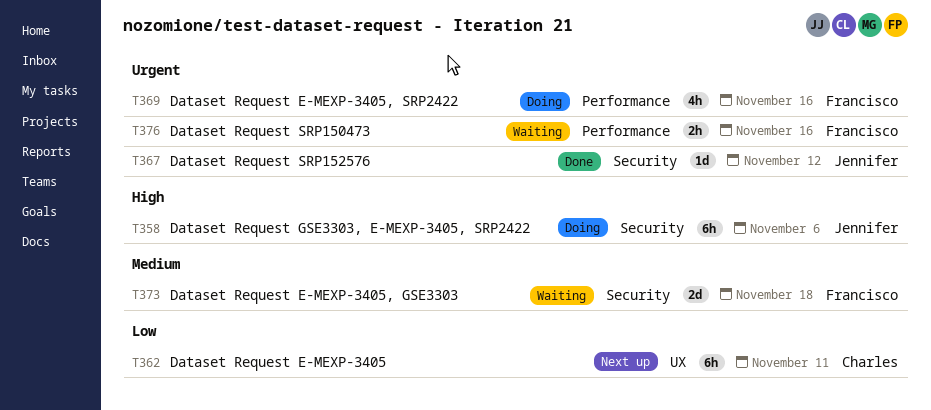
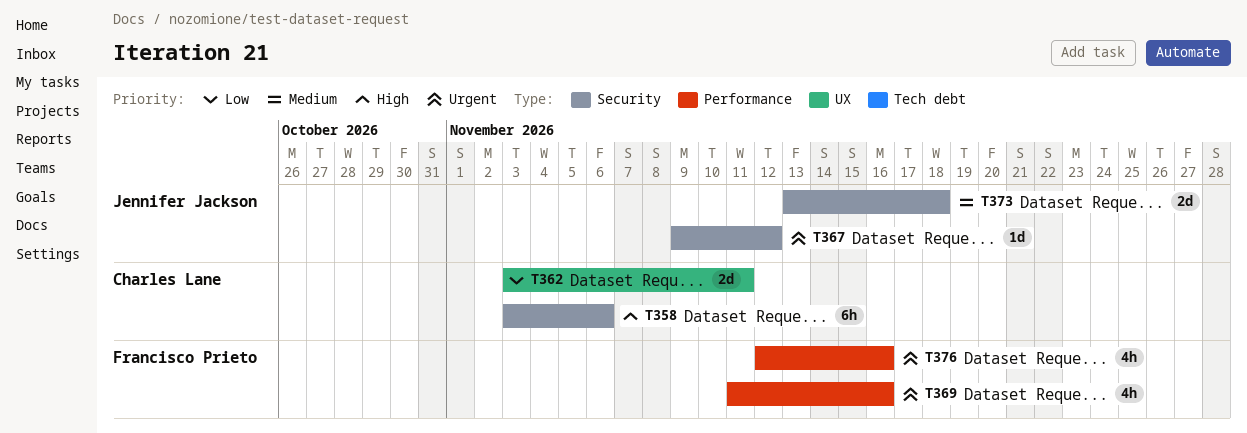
T358, owner: Jennifer Jackson -> Charles Lane
T362, estimate: 6h -> 2d
T373, owner: Francisco Prieto -> Jennifer Jackson
T376, estimate: 2h -> 4h

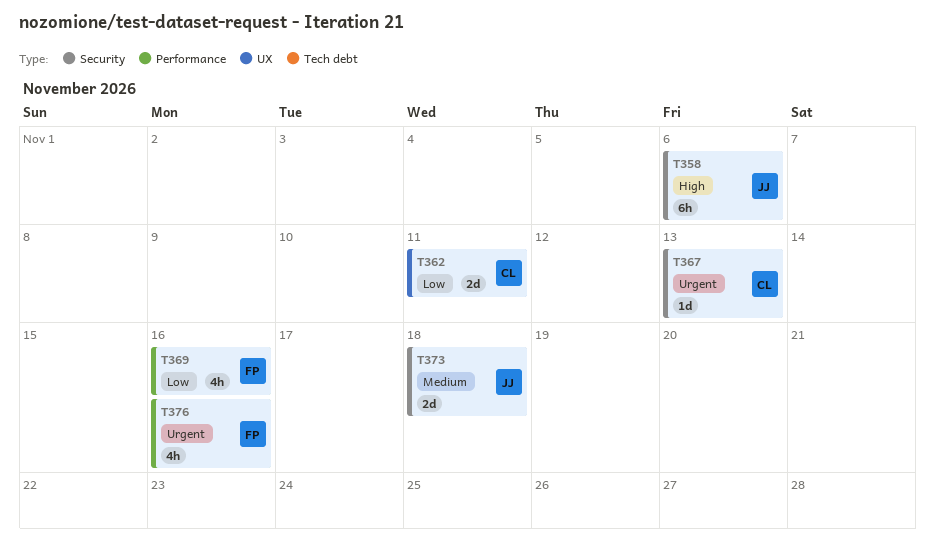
T358, owner: Charles Lane -> Jennifer Jackson
T367, owner: Jennifer Jackson -> Charles Lane
T367, due: Nov 12 -> Nov 13
T369, priority: Urgent -> Low

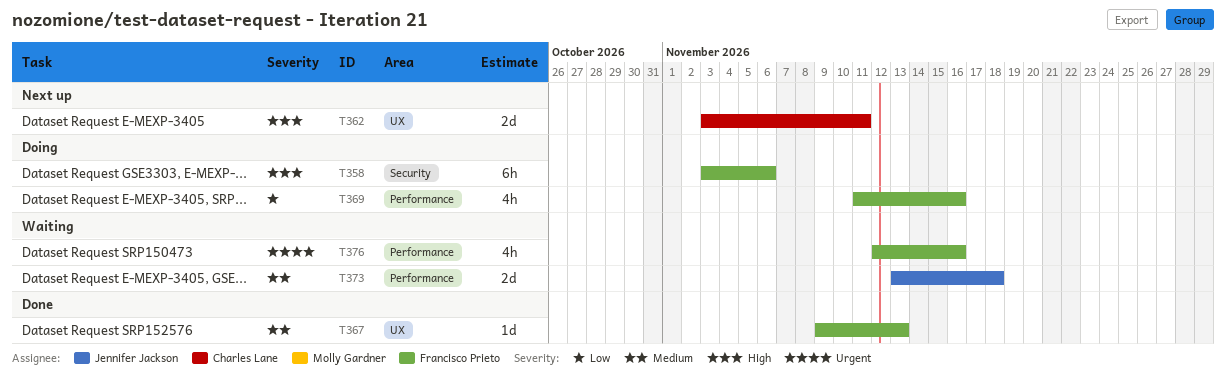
T358, owner: Jennifer Jackson -> Francisco Prieto
T362, priority: Low -> High
T367, owner: Charles Lane -> Francisco Prieto
T367, priority: Urgent -> Medium
T367, label: Security -> UX
T373, label: Security -> Performance

